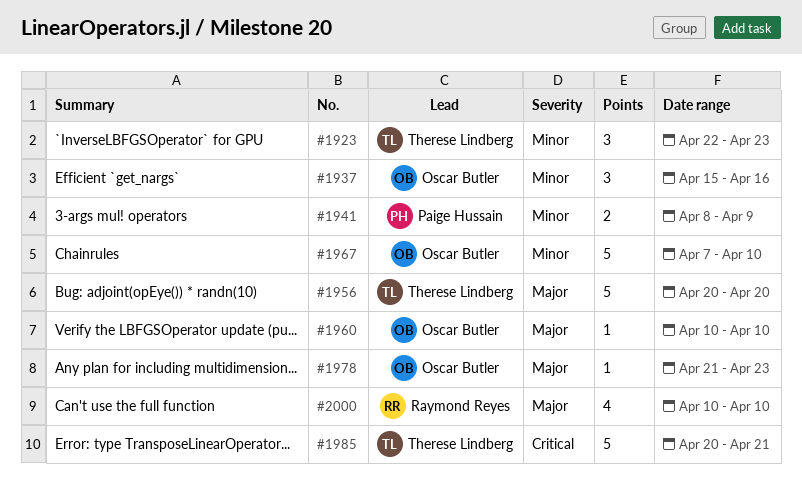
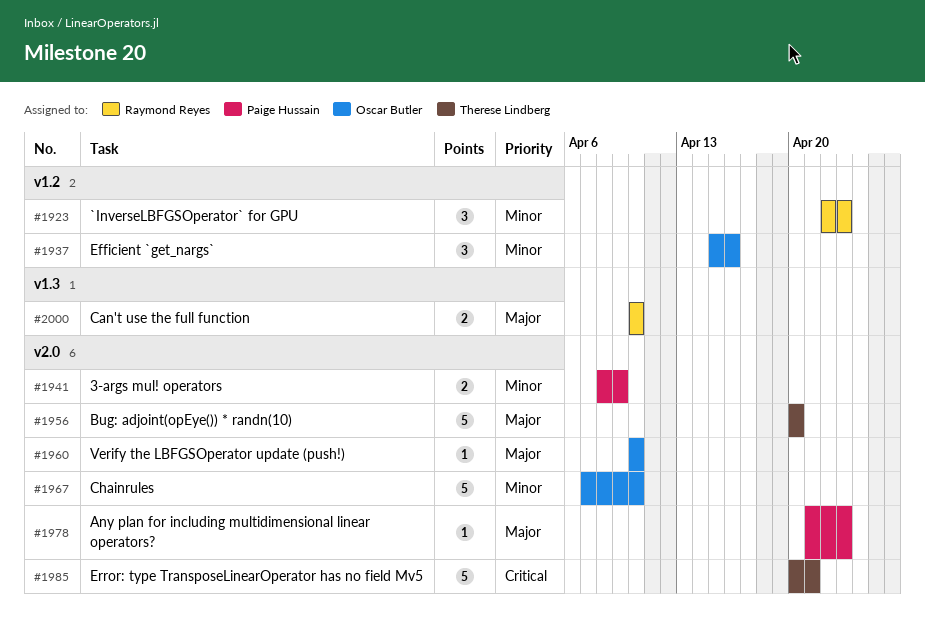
#1923, owner: Therese Lindberg -> Raymond Reyes
#1978, owner: Oscar Butler -> Paige Hussain
#2000, estimate: 4 -> 2

